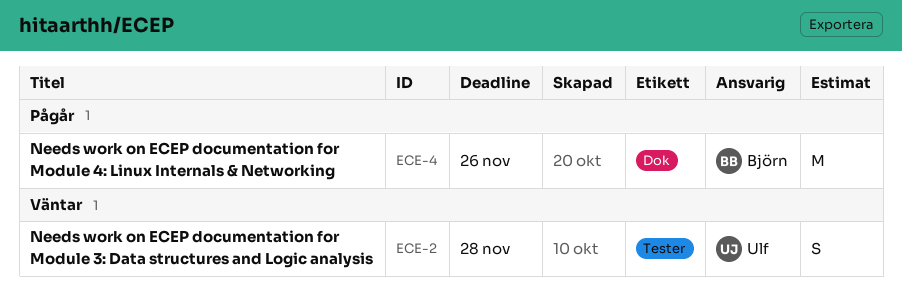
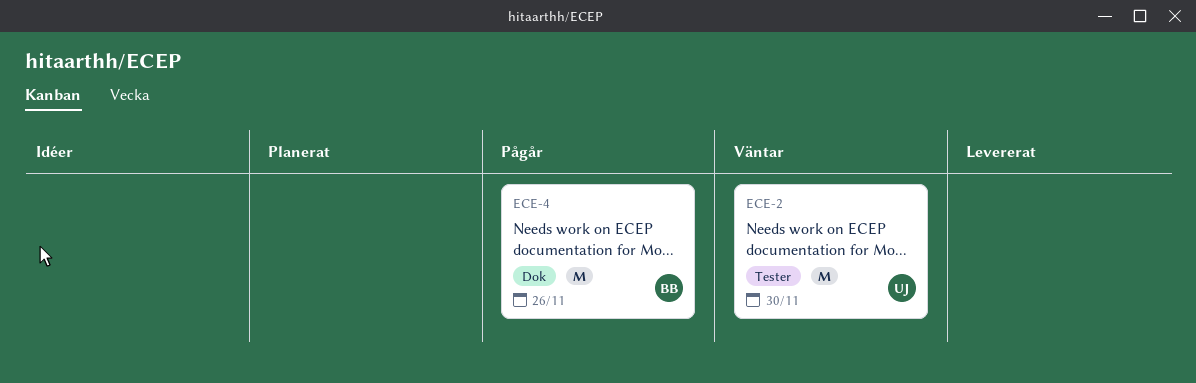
ECE-2, estimate: S -> M
ECE-2, due: Nov 28 -> Nov 30

